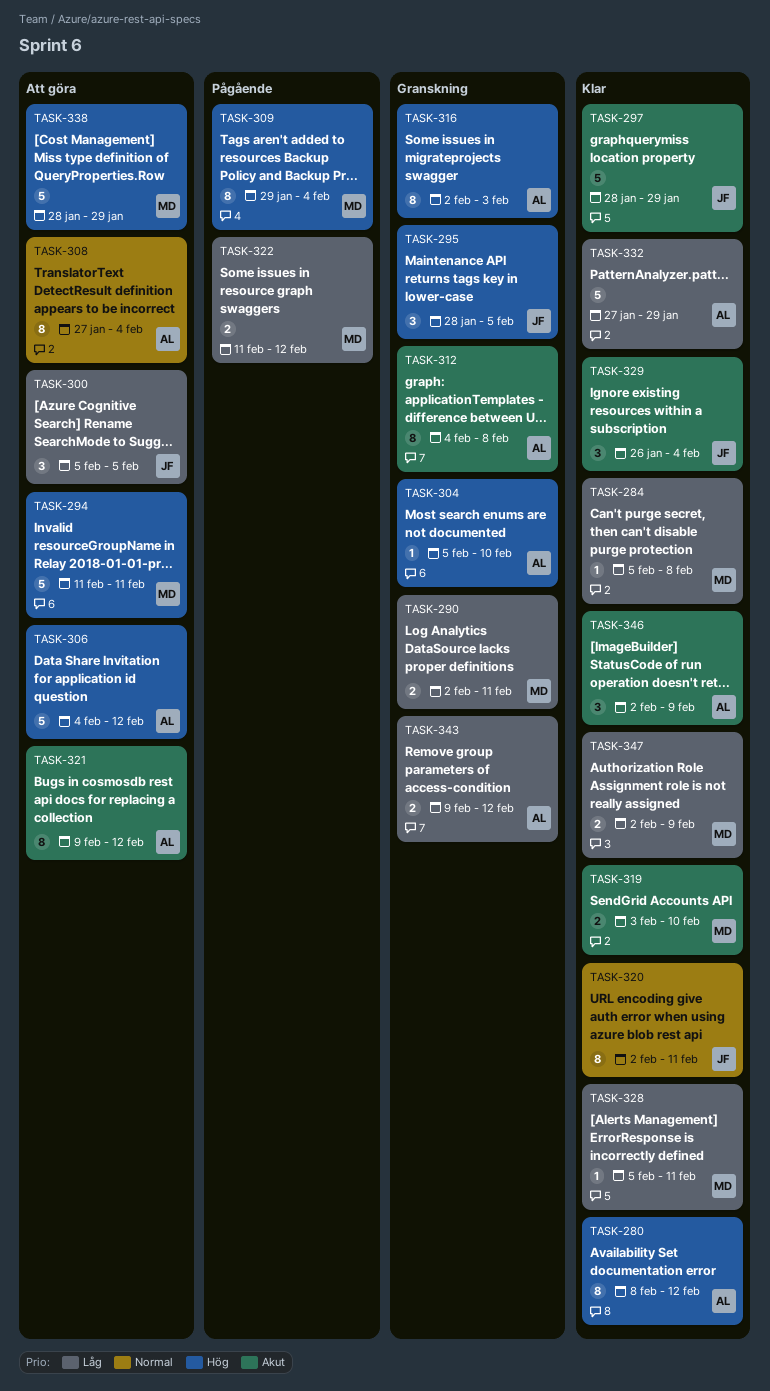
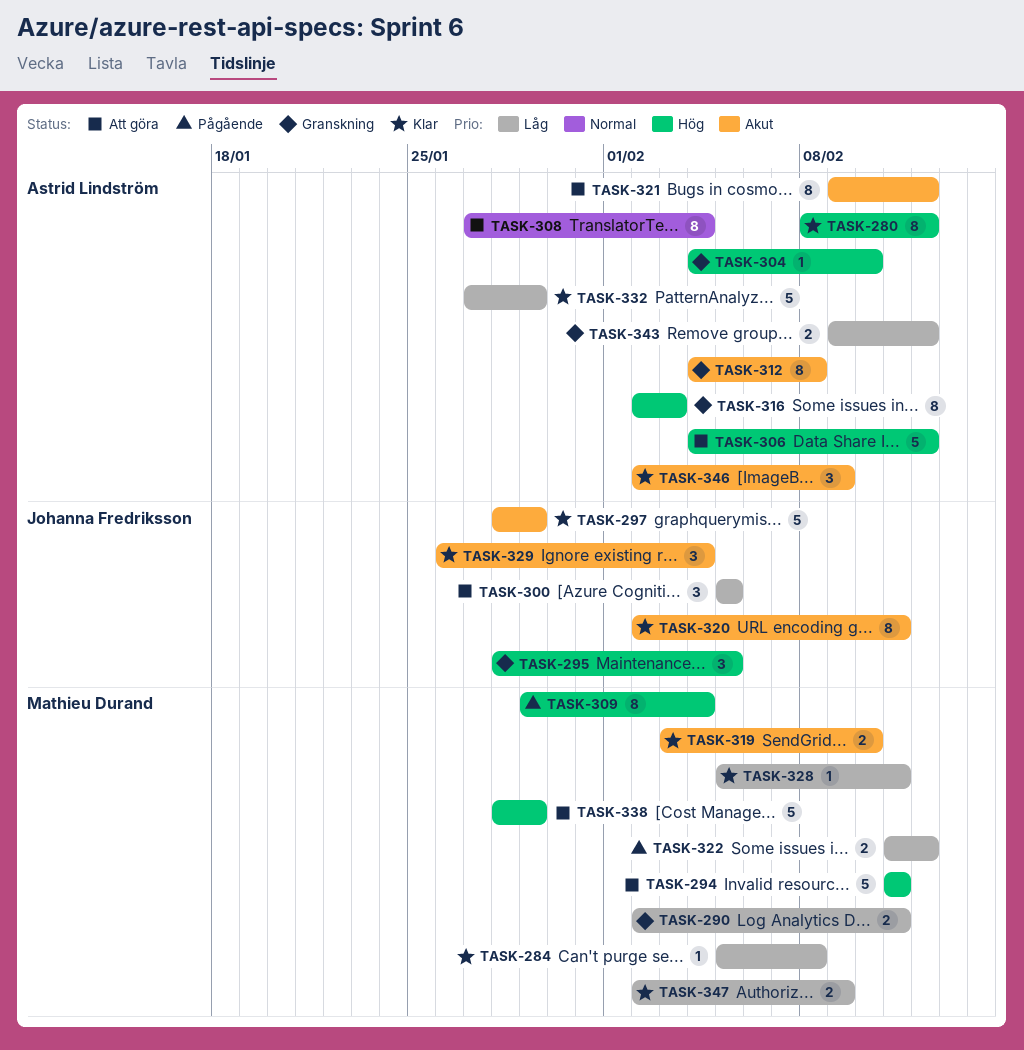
TASK-304, start: Feb 5 -> Feb 4
TASK-320, priority: Normal -> Akut

